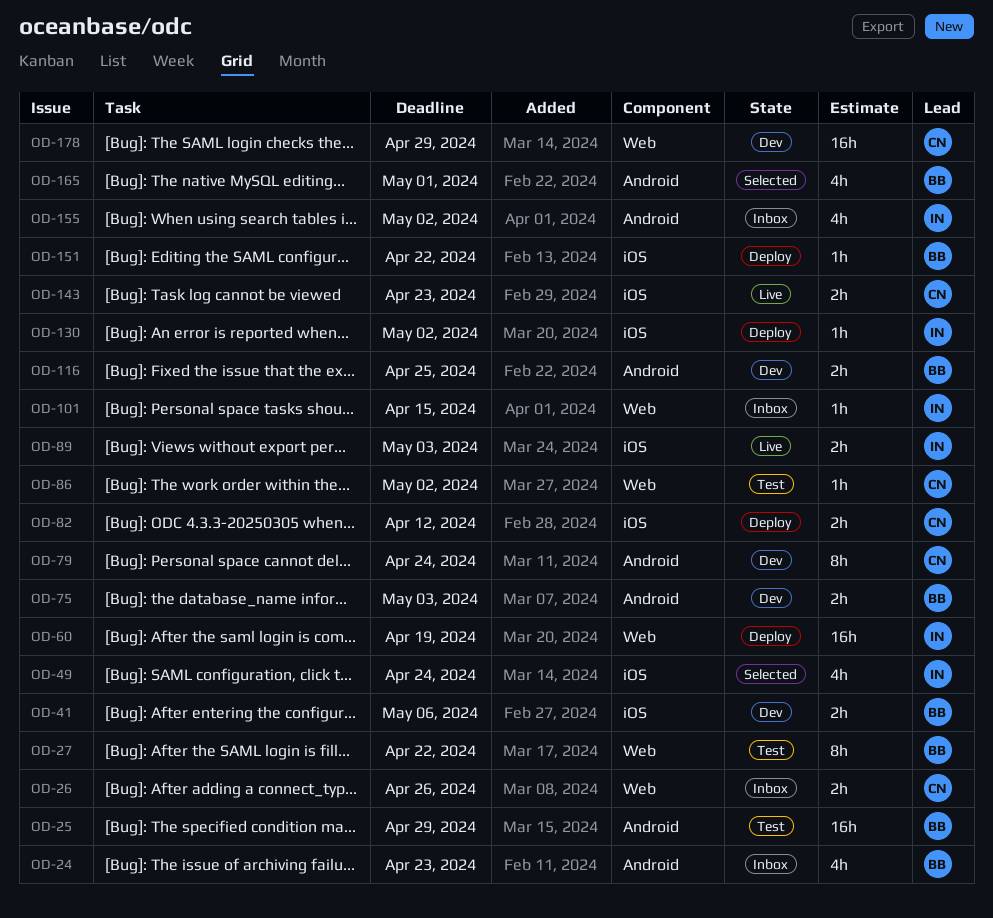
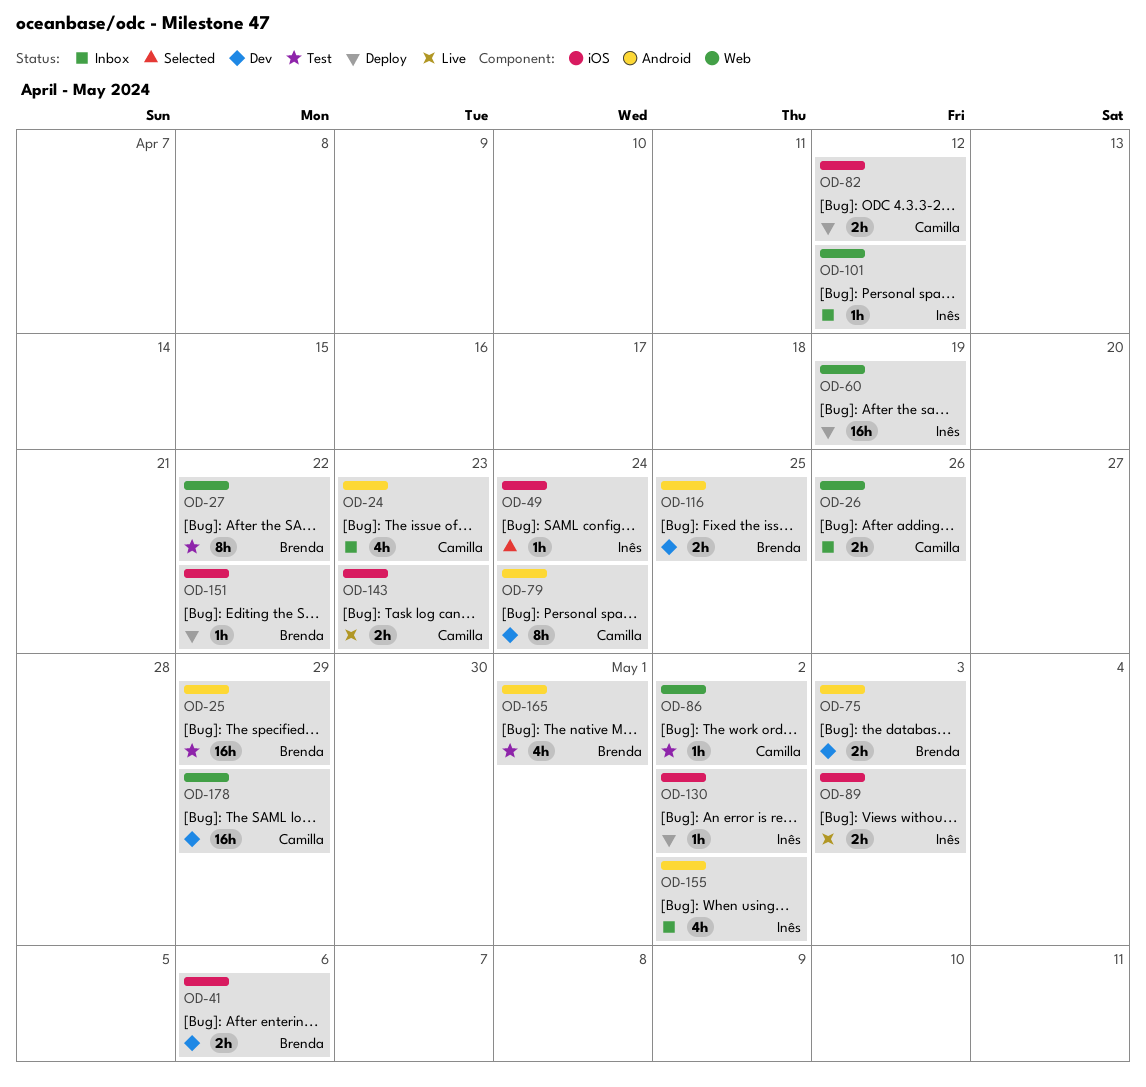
OD-24, owner: Brenda -> Camilla
OD-49, estimate: 4h -> 1h
OD-101, due: Apr 15 -> Apr 12
OD-165, status: Selected -> Test

